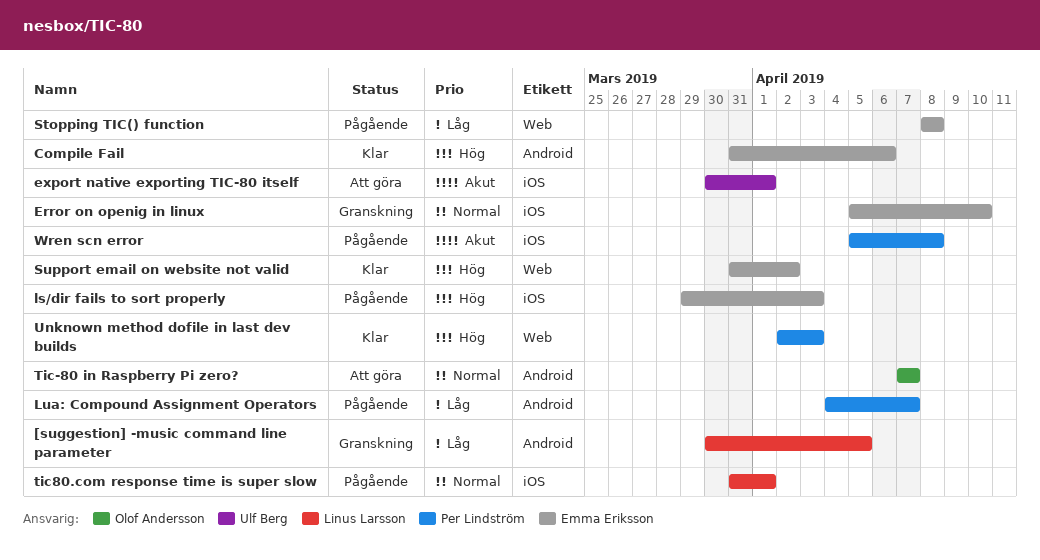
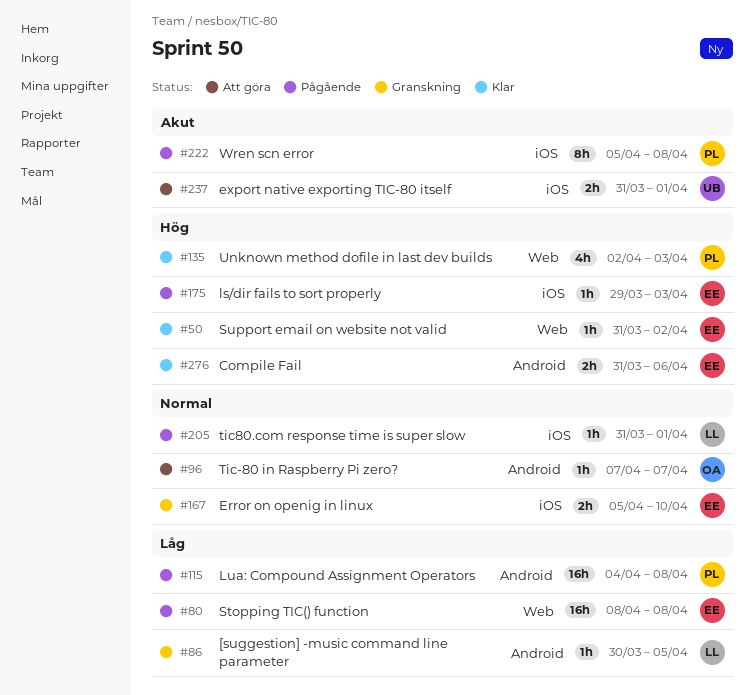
export native exporting TIC-80 itself, start: Mar 30 -> Mar 31
Lua: Compound Assignment Operators, due: Apr 7 -> Apr 8

